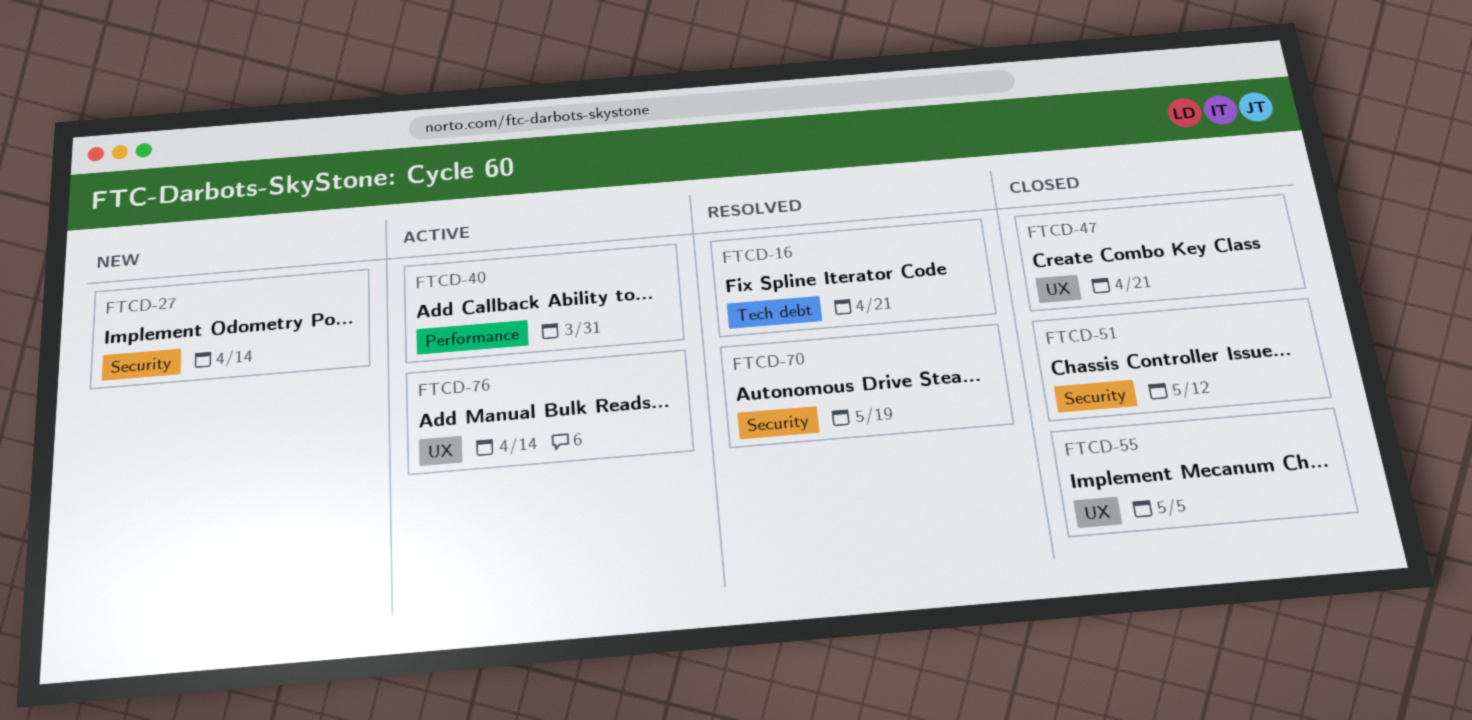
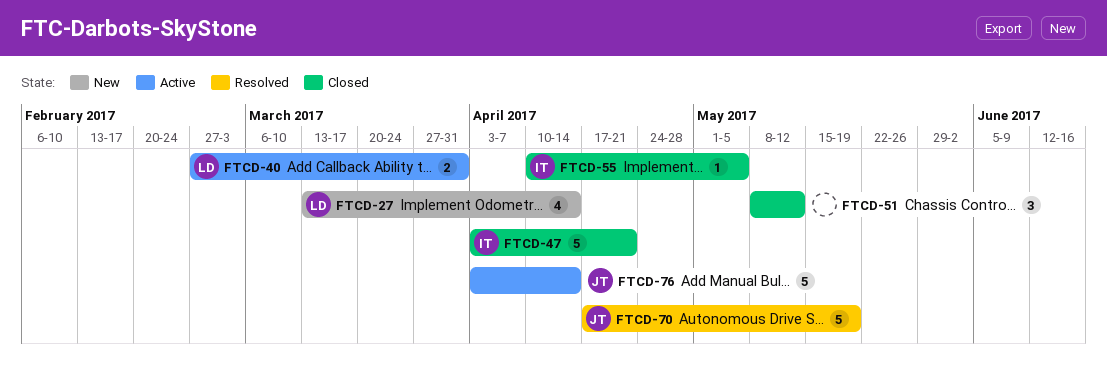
FTCD-16: present -> none

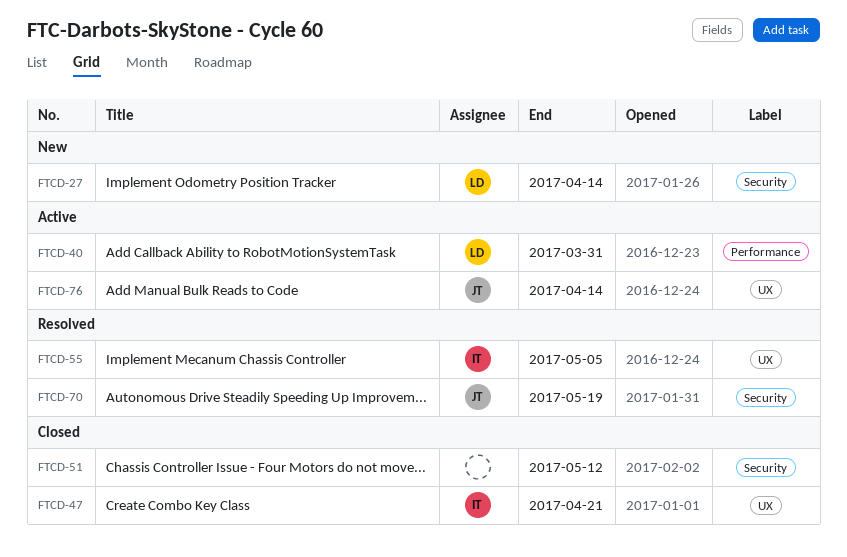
FTCD-55, status: Closed -> Resolved

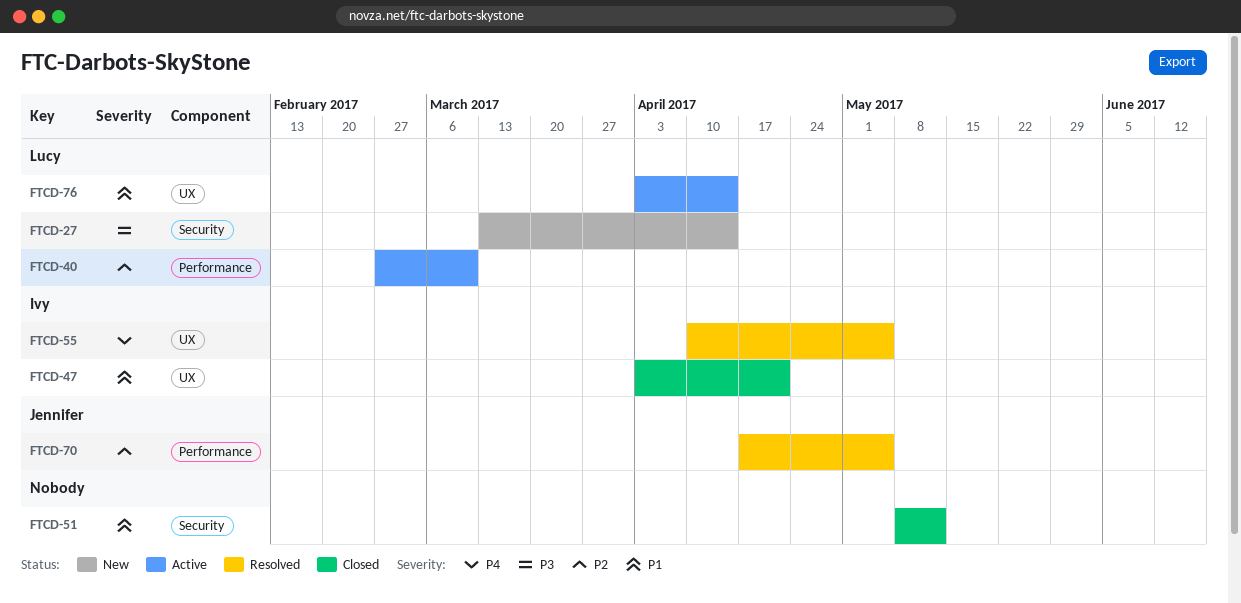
FTCD-40, due: Mar 31 -> Mar 10
FTCD-70, label: Security -> Performance
FTCD-70, due: May 19 -> May 5
FTCD-76, owner: Jennifer -> Lucy

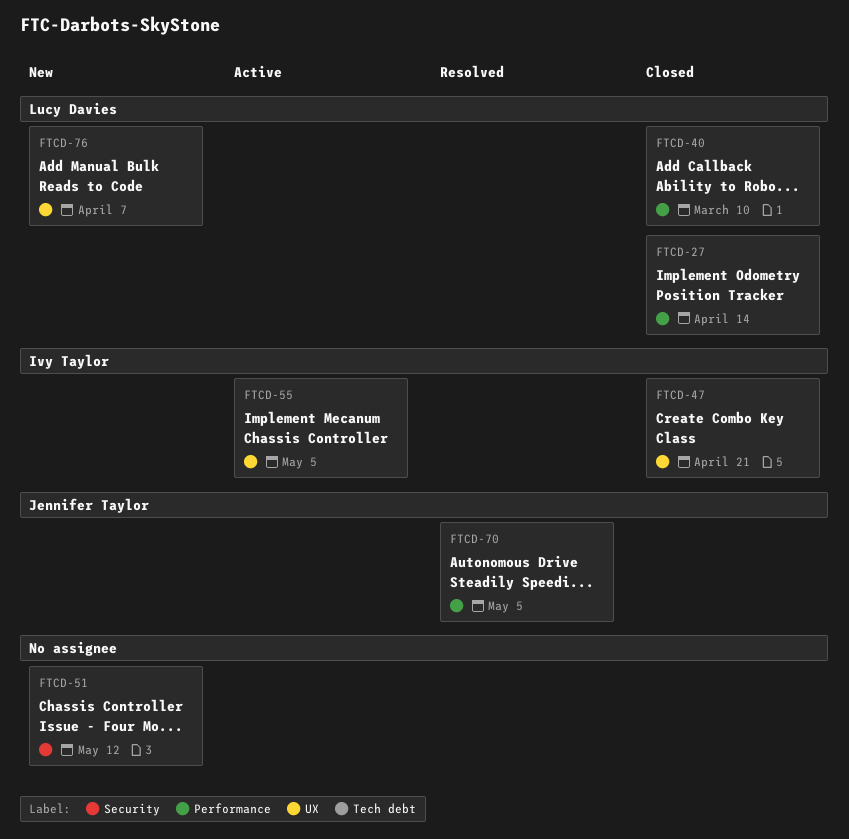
FTCD-27, status: New -> Closed
FTCD-27, label: Security -> Performance
FTCD-40, status: Active -> Closed
FTCD-51, status: Closed -> New
FTCD-55, status: Resolved -> Active
FTCD-76, status: Active -> New
FTCD-76, due: Apr 14 -> Apr 7

